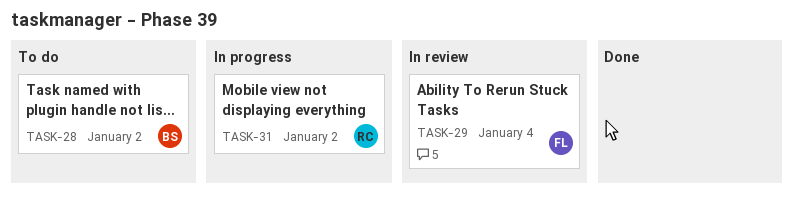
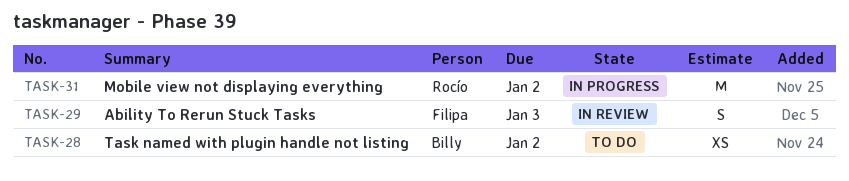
TASK-29, due: Jan 4 -> Jan 3

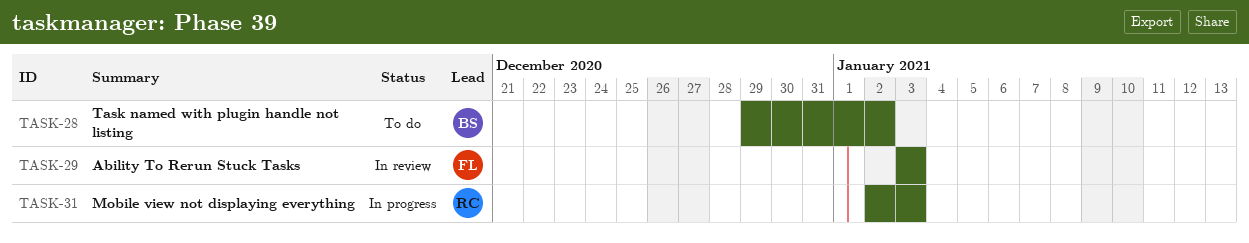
TASK-31, due: Jan 2 -> Jan 3

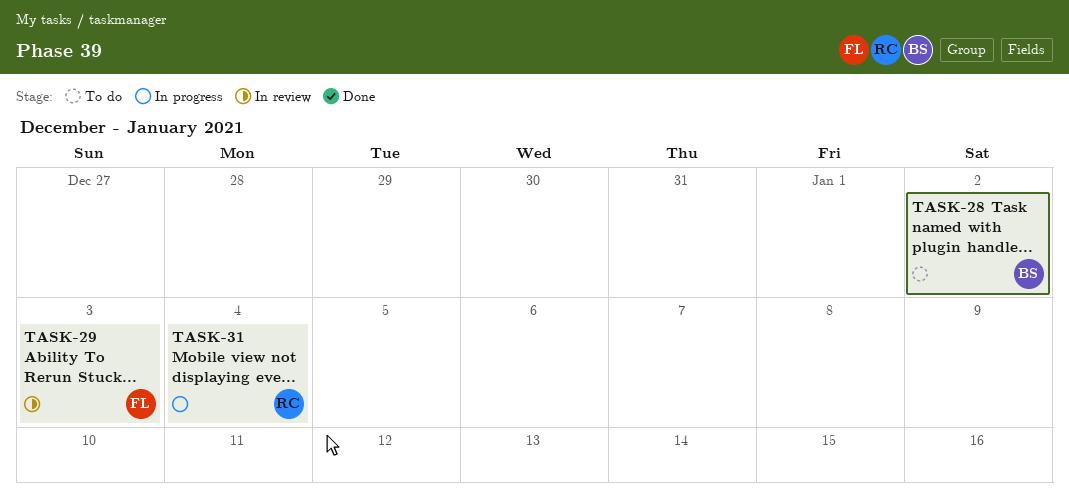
TASK-31, due: Jan 3 -> Jan 4

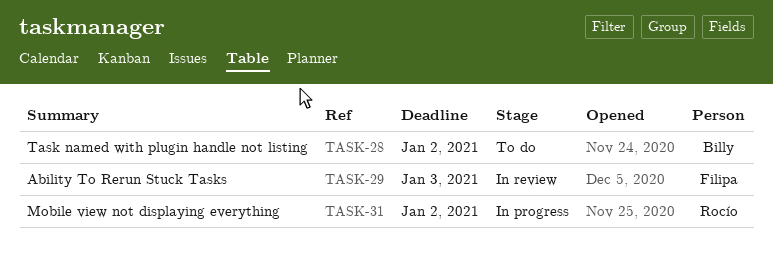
TASK-31, due: Jan 4 -> Jan 2

